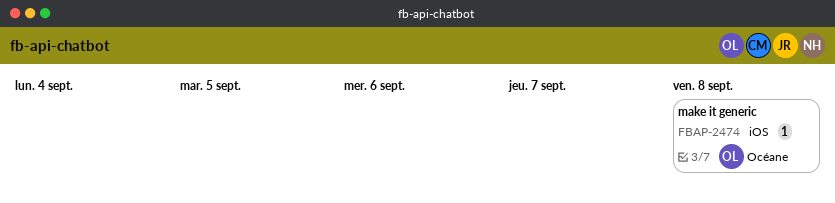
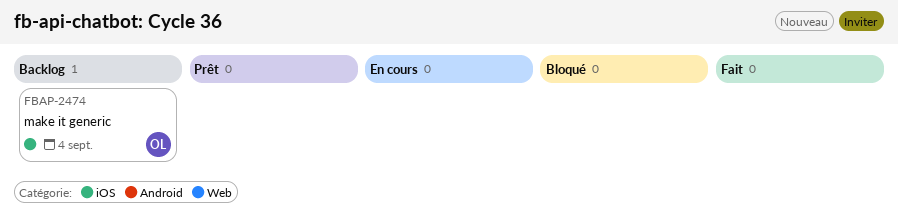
FBAP-2474, due: Sep 8 -> Sep 4

